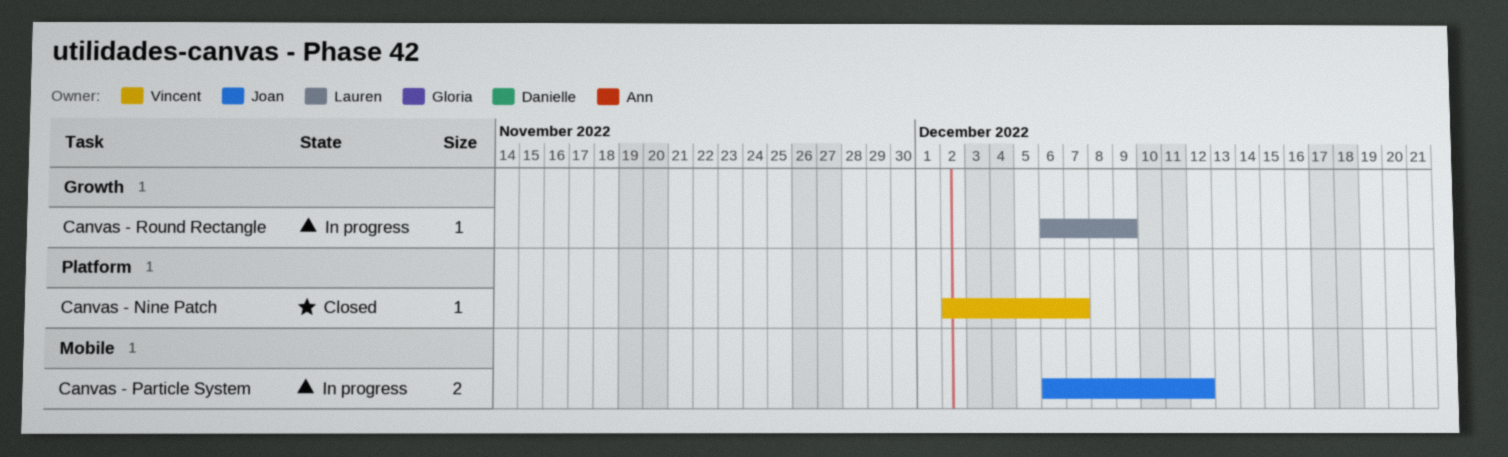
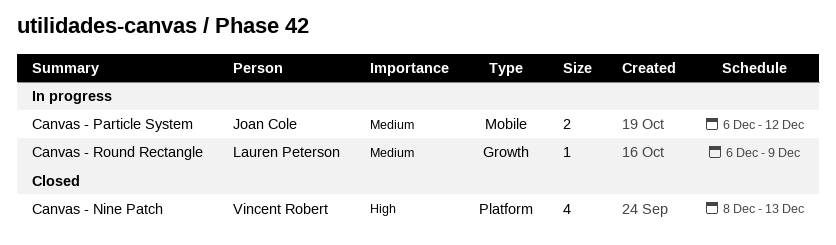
Canvas - Nine Patch, estimate: 1 -> 4
Canvas - Nine Patch, start: Dec 2 -> Dec 8
Canvas - Nine Patch, due: Dec 7 -> Dec 13

